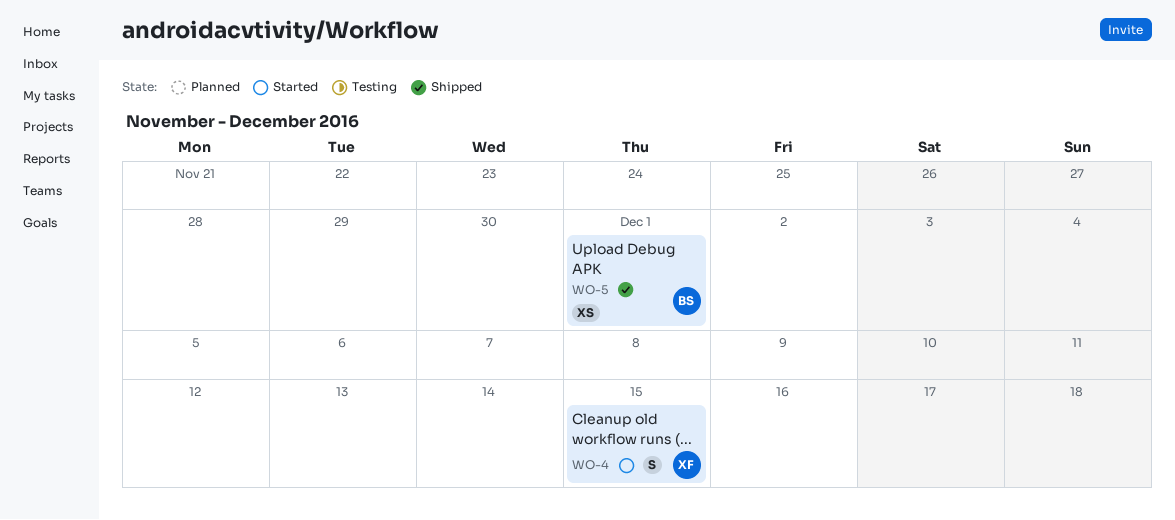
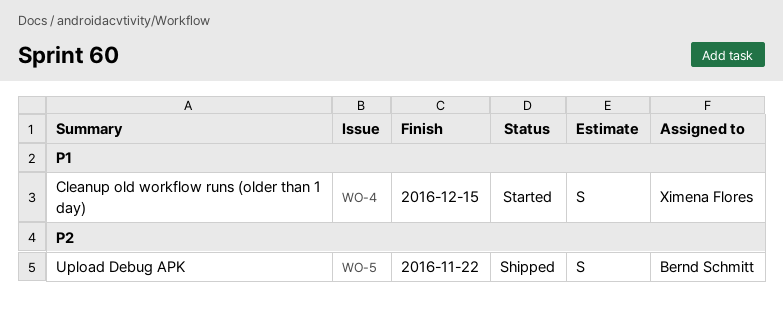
WO-5, estimate: XS -> S
WO-5, due: Dec 1 -> Nov 22

